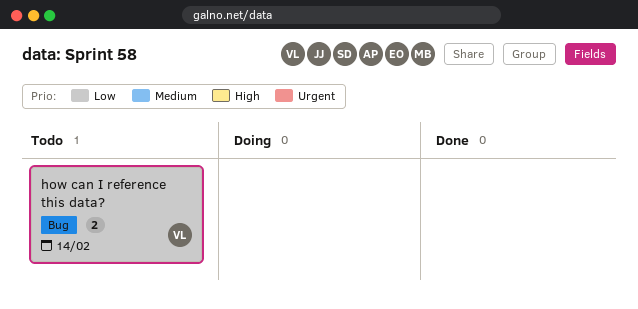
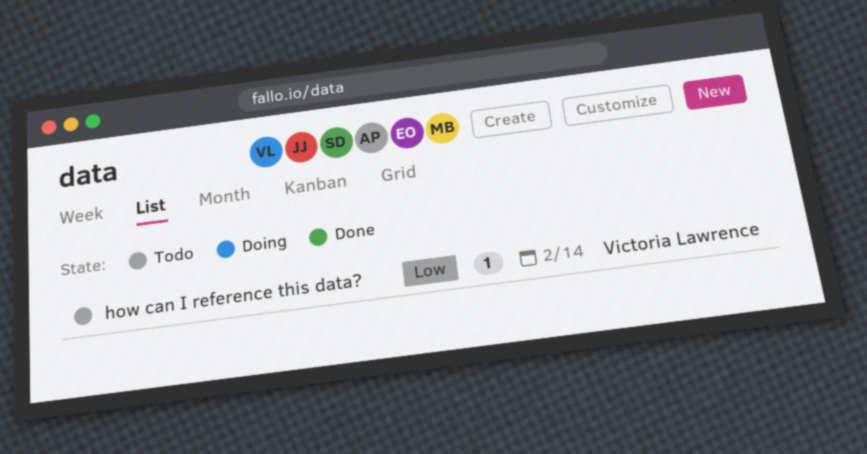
how can I reference this data?, estimate: 2 -> 1

